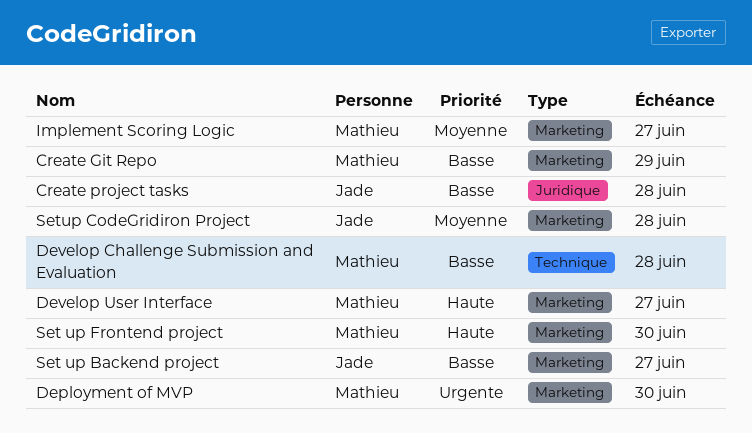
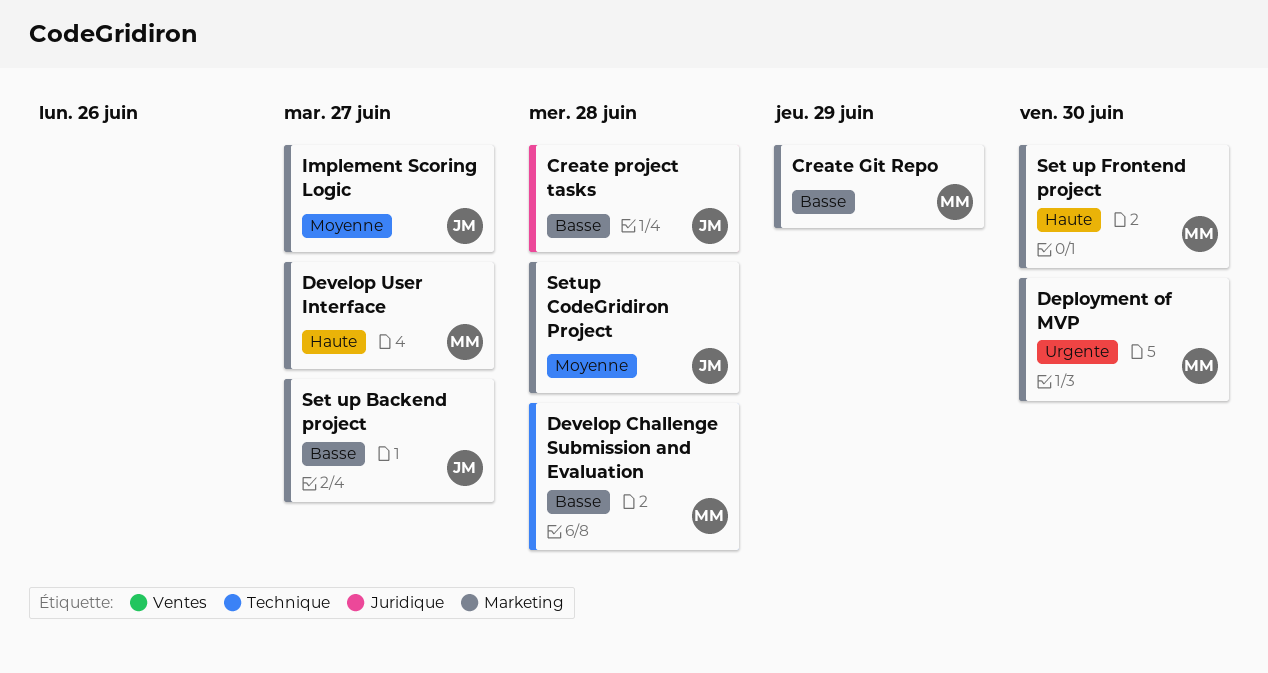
Implement Scoring Logic, owner: Mathieu -> Jade

